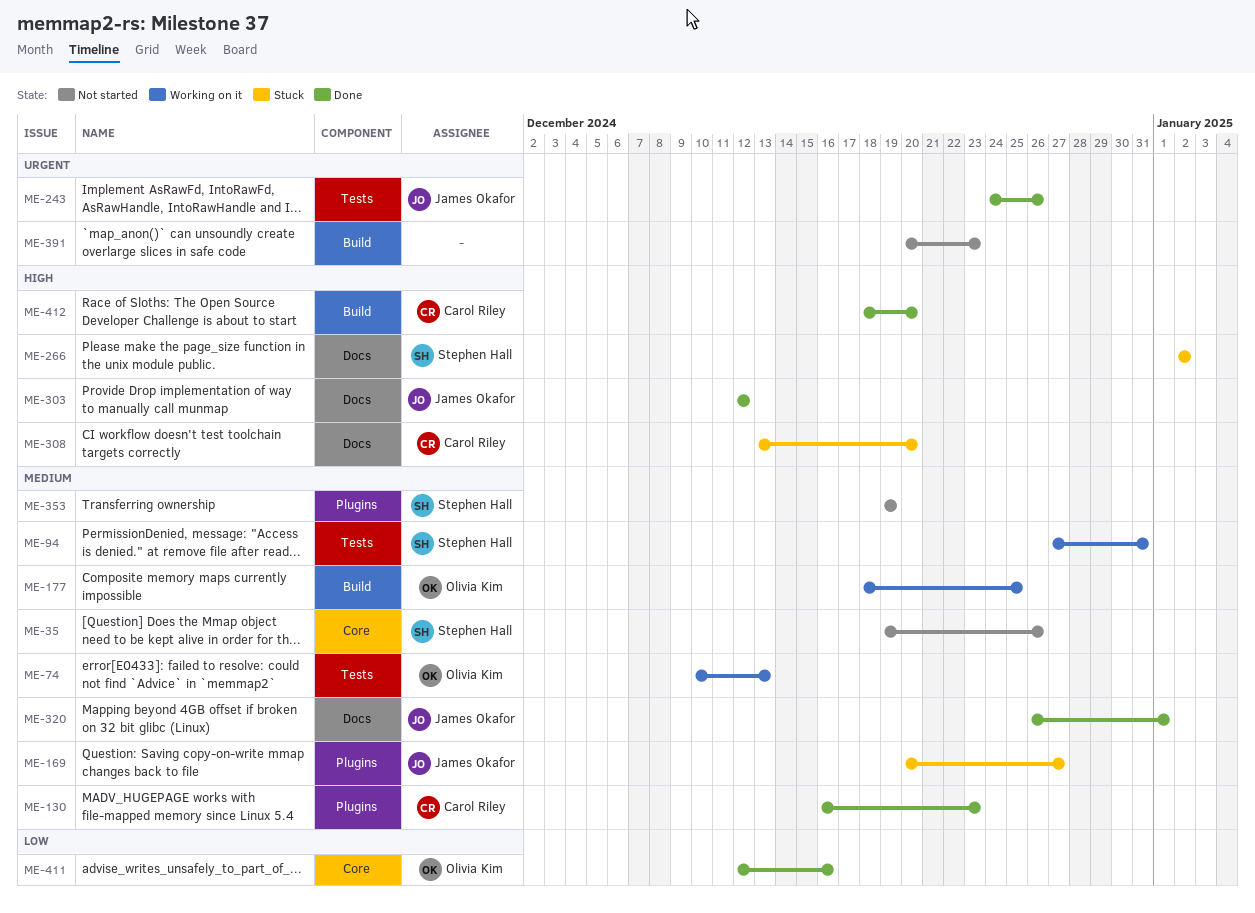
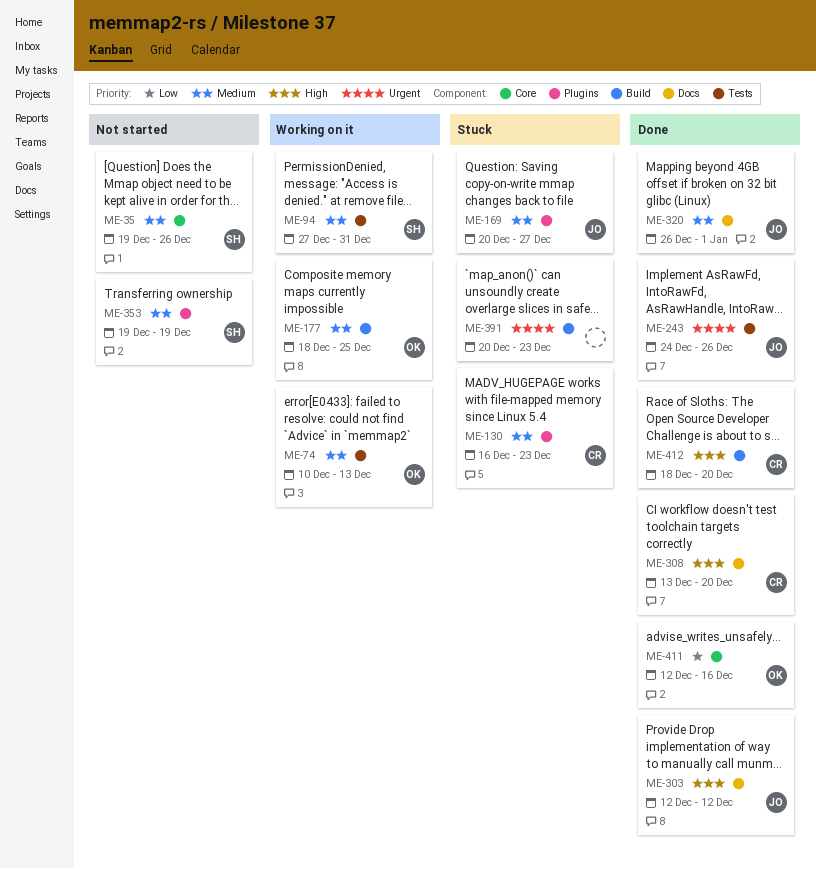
ME-130, status: Done -> Stuck
ME-266: present -> none
ME-308, status: Stuck -> Done
ME-391, status: Not started -> Stuck

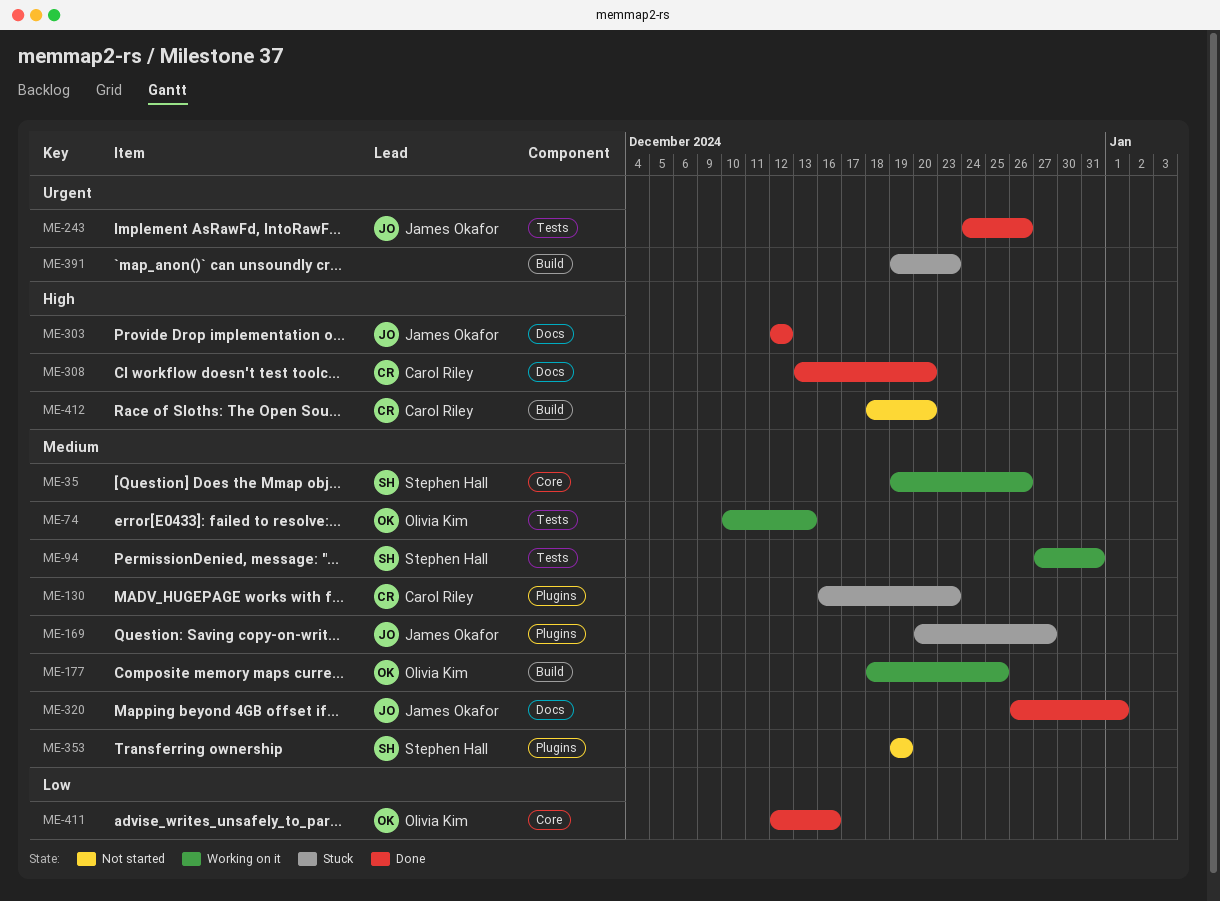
ME-35, status: Not started -> Working on it
ME-391, start: Dec 20 -> Dec 19
ME-412, status: Done -> Not started

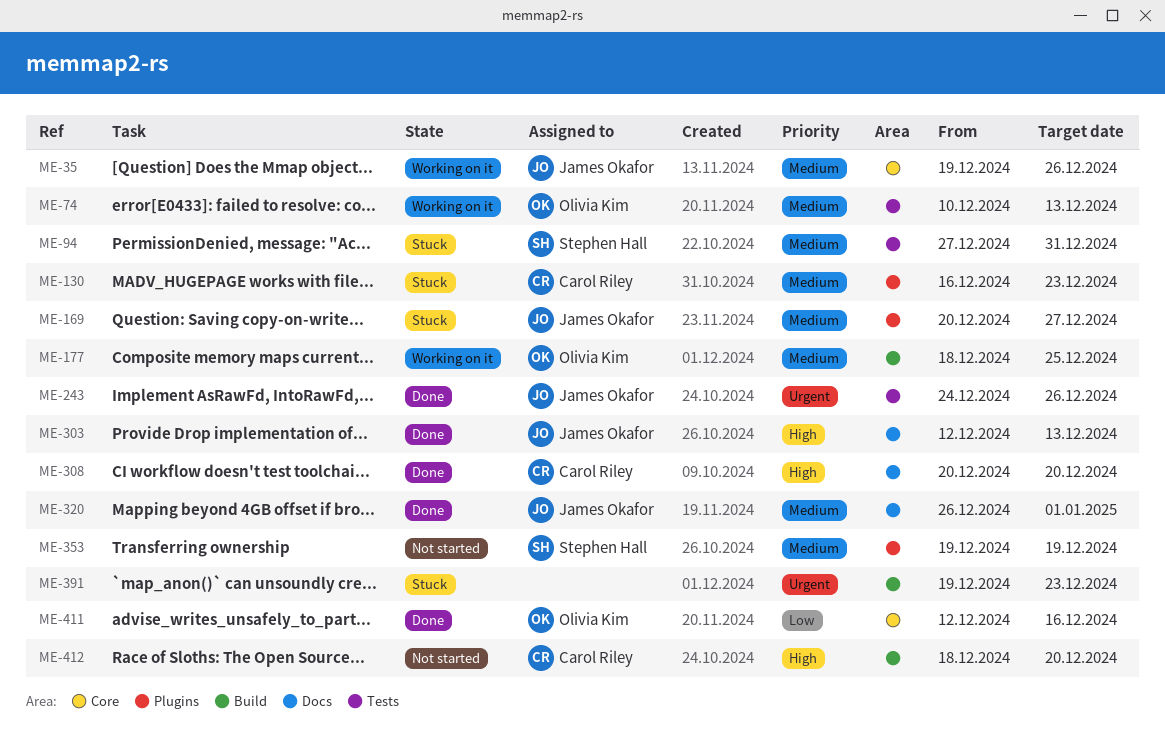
ME-35, owner: Stephen Hall -> James Okafor
ME-94, status: Working on it -> Stuck
ME-303, due: Dec 12 -> Dec 13
ME-308, start: Dec 13 -> Dec 20

